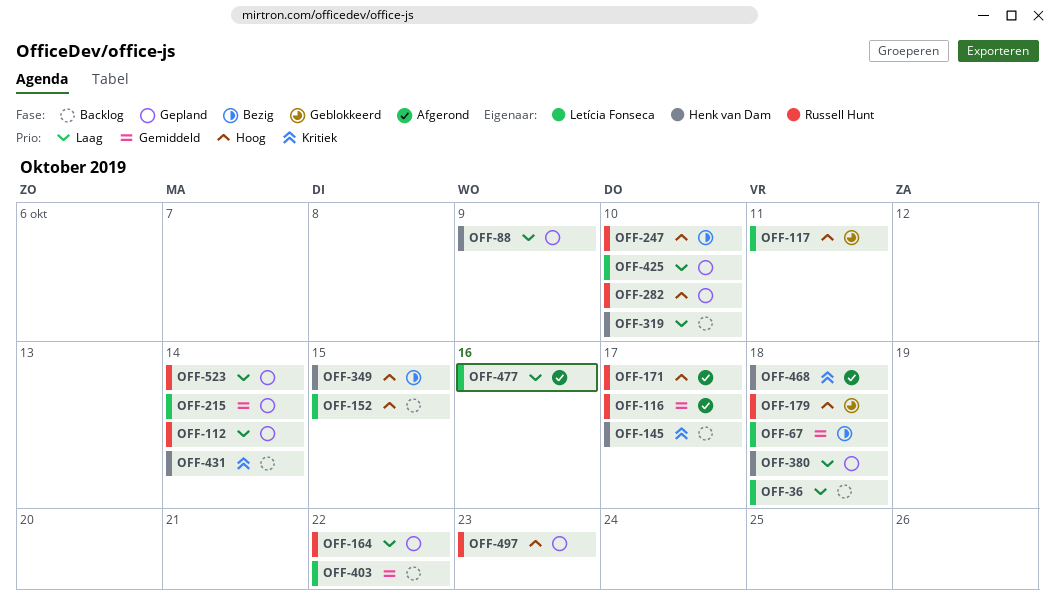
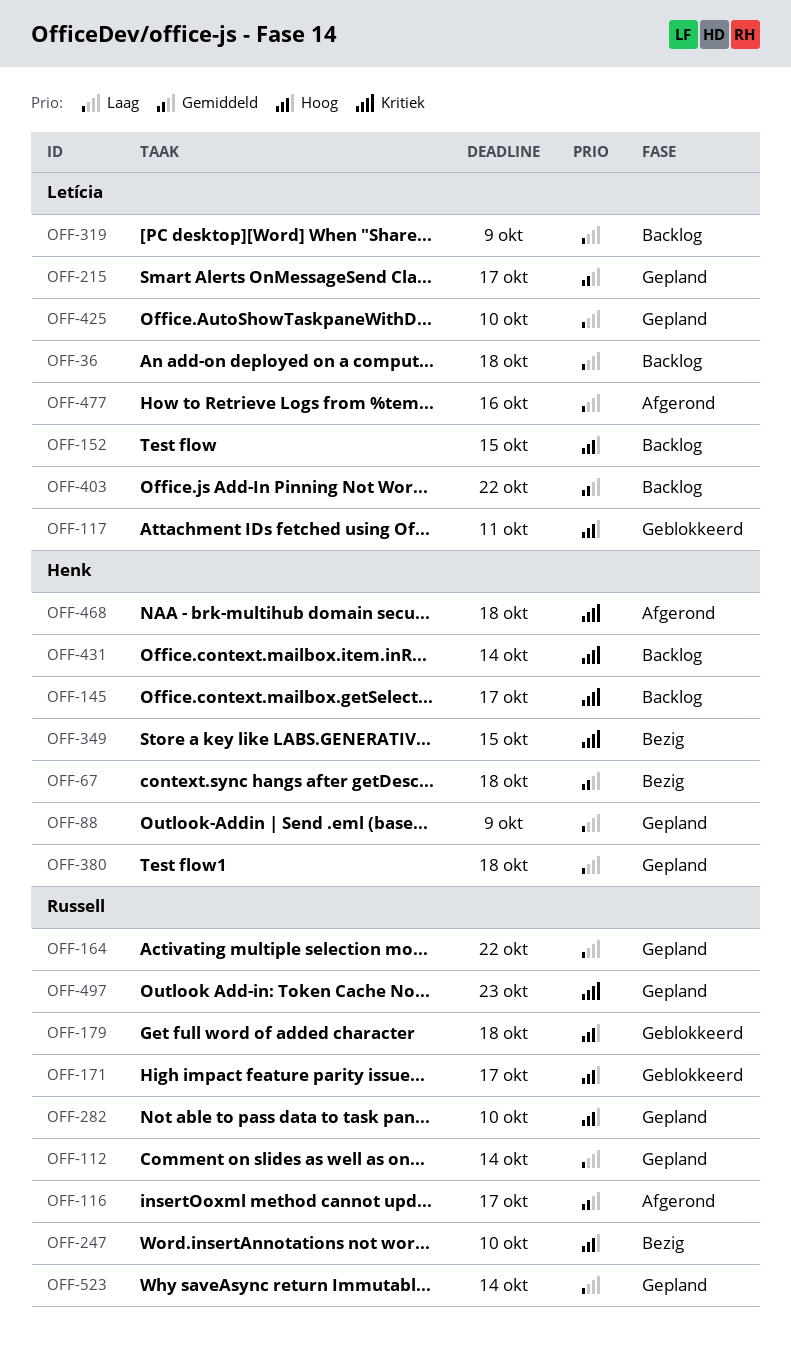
OFF-67, owner: Letícia Fonseca -> Henk van Dam
OFF-171, status: Afgerond -> Geblokkeerd
OFF-215, due: Oct 14 -> Oct 17
OFF-319, owner: Henk van Dam -> Letícia Fonseca
OFF-319, due: Oct 10 -> Oct 9
OFF-349, priority: Hoog -> Kritiek
OFF-497, priority: Hoog -> Kritiek

